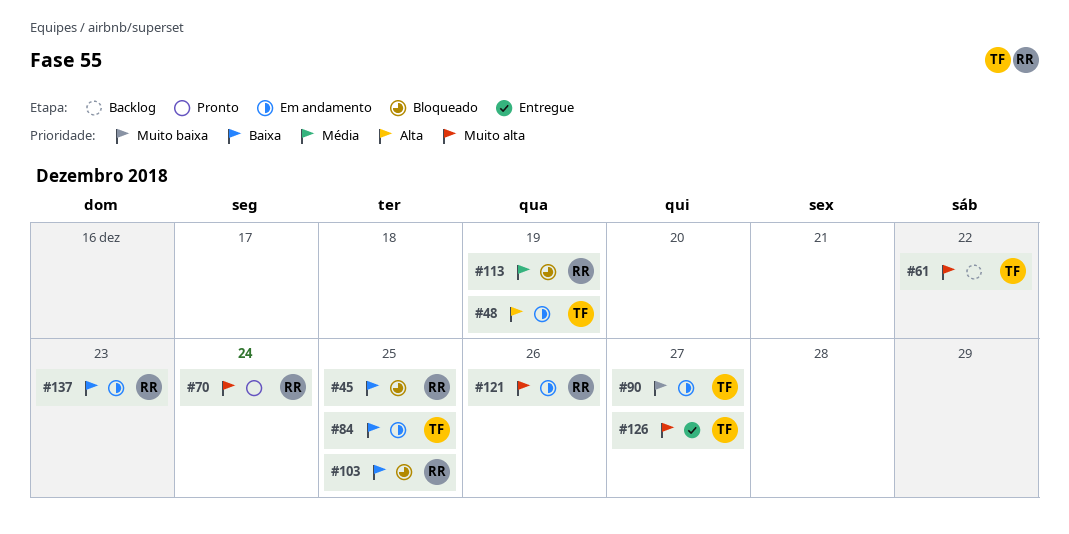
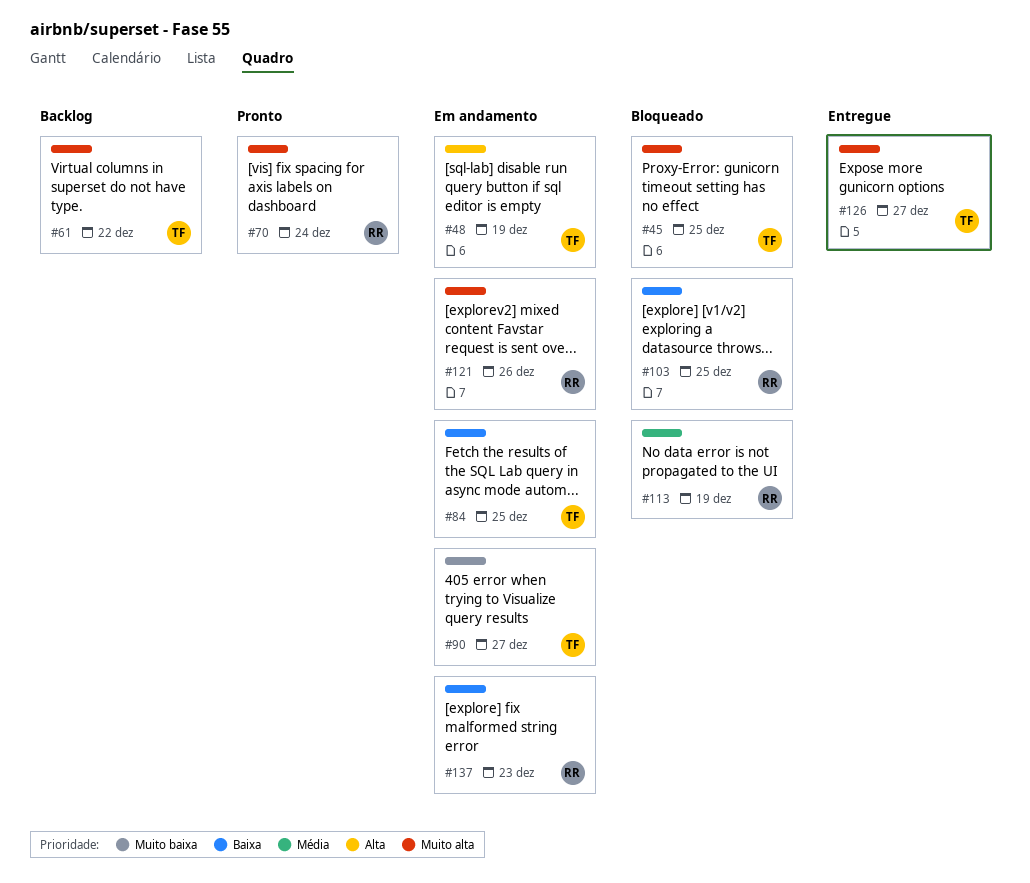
#45, owner: RR -> TF
#45, priority: Baixa -> Muito alta

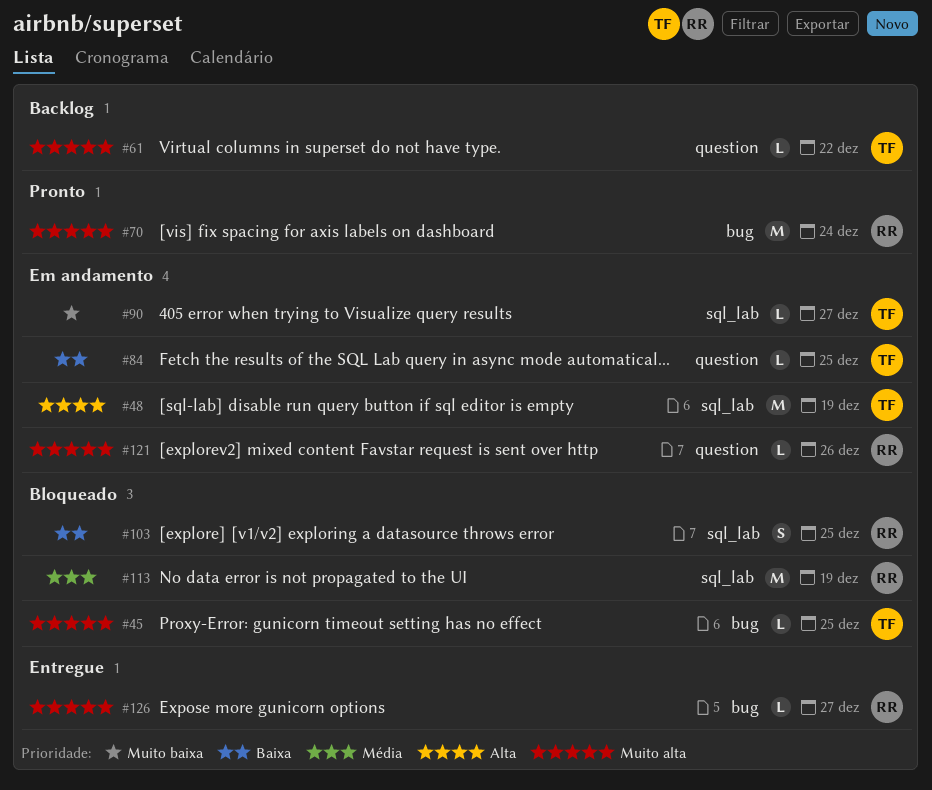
#126, owner: TF -> RR
#137: present -> none

